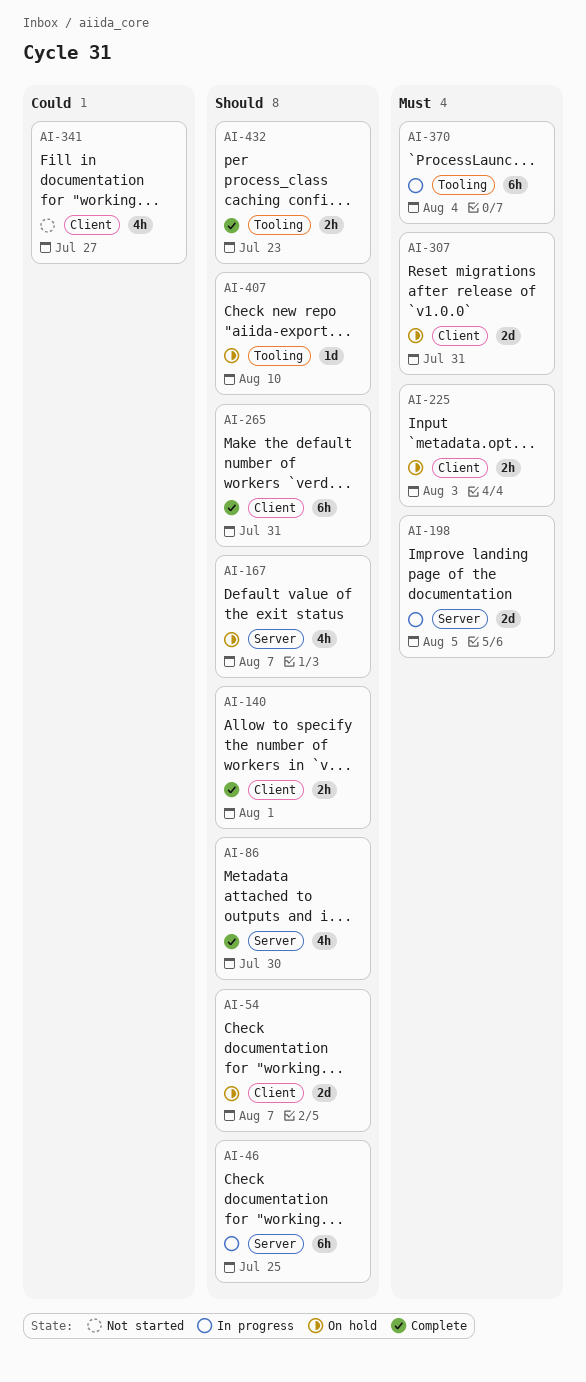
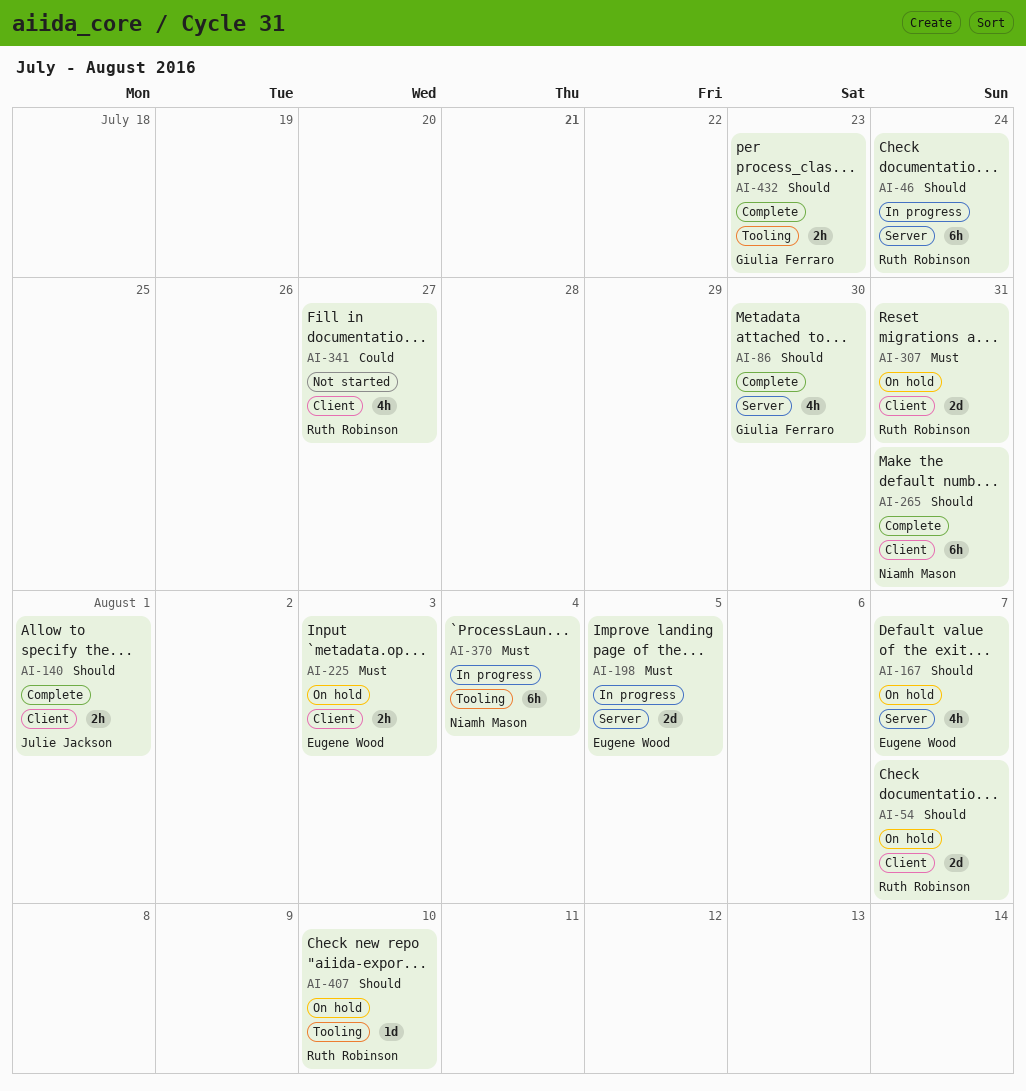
AI-46, due: Jul 25 -> Jul 24

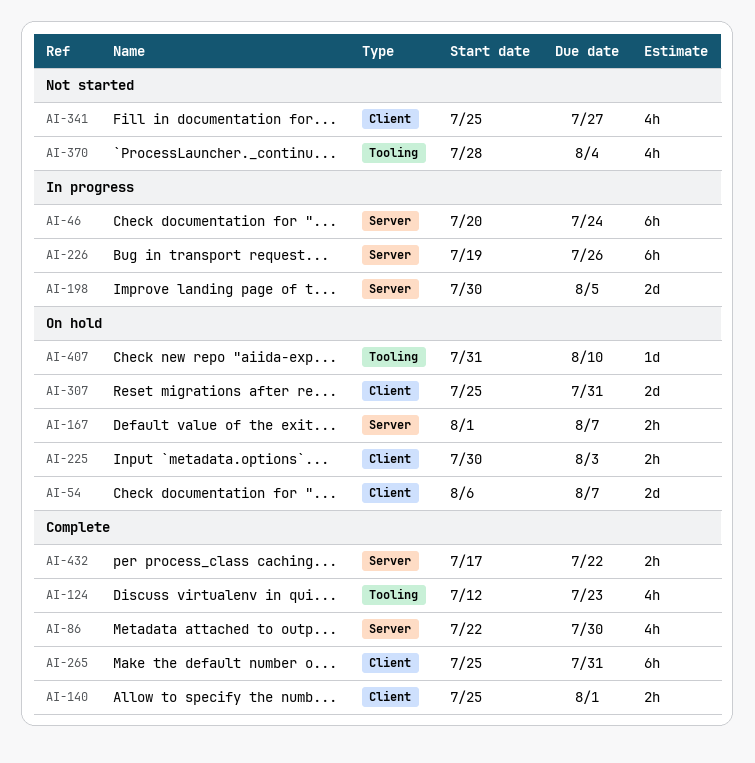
AI-124: none -> present
AI-167, estimate: 4h -> 2h
AI-226: none -> present
AI-370, status: In progress -> Not started
AI-370, estimate: 6h -> 4h
AI-432, label: Tooling -> Server
AI-432, due: Jul 23 -> Jul 22

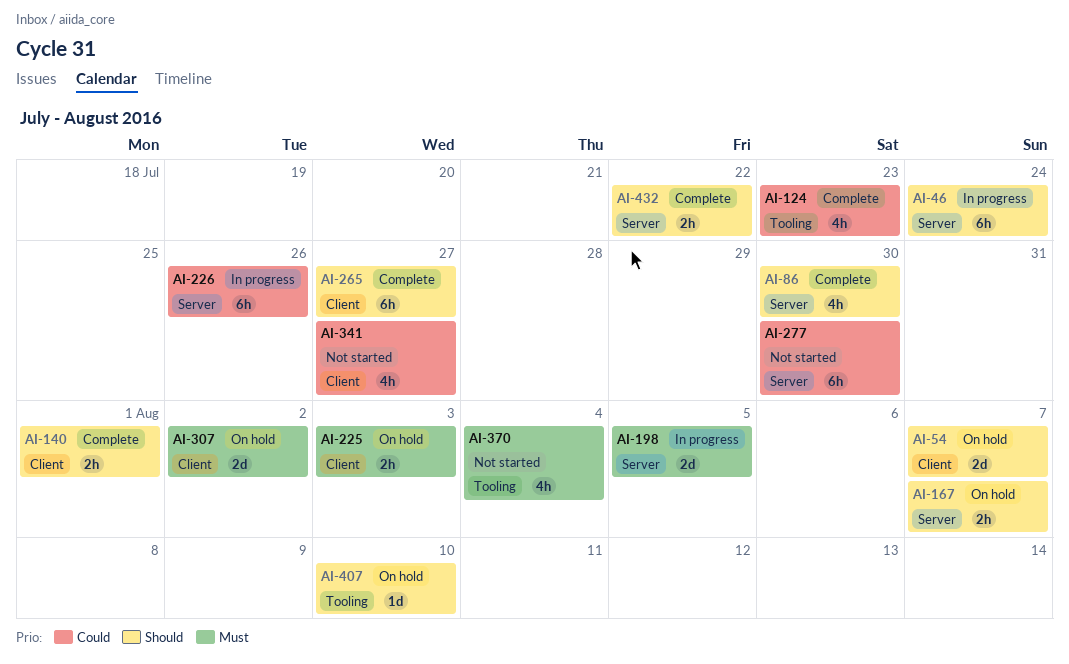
AI-265, due: Jul 31 -> Jul 27
AI-277: none -> present
AI-307, due: Jul 31 -> Aug 2

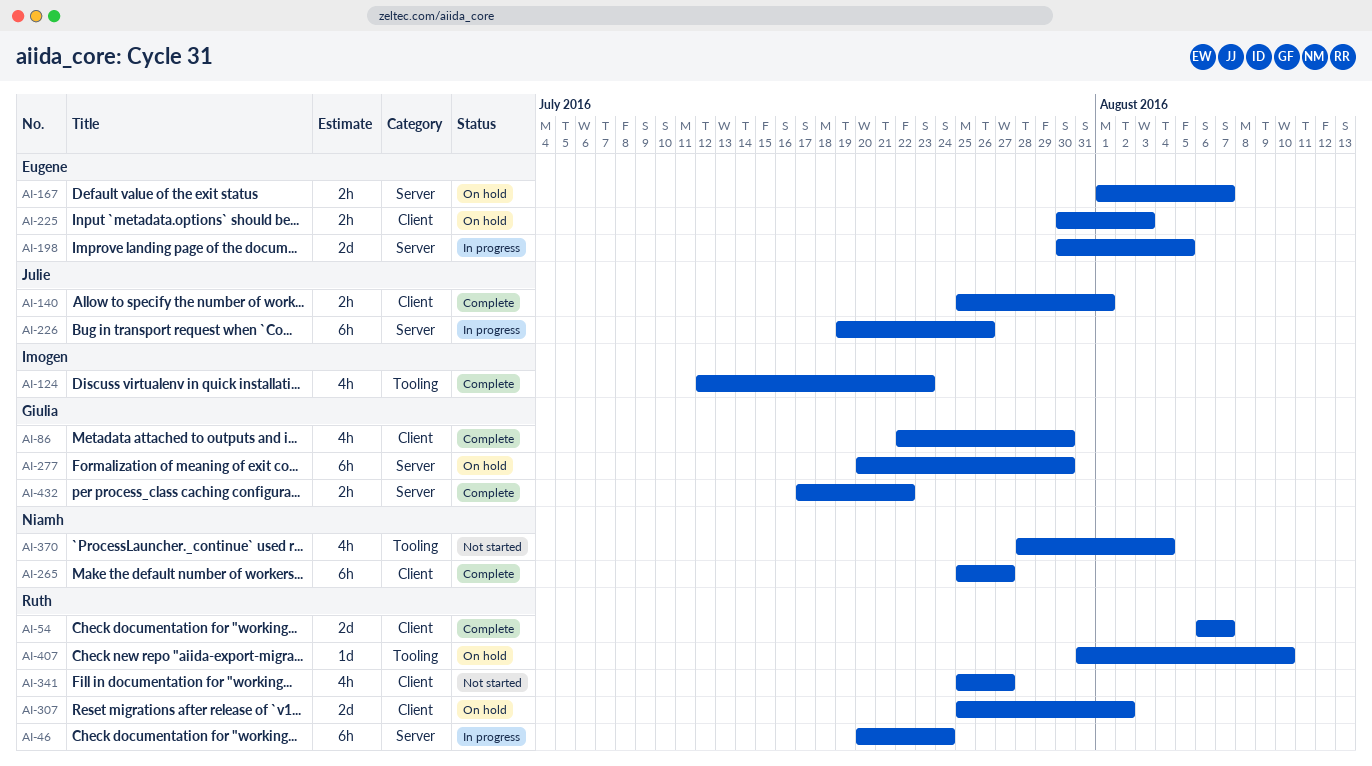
AI-54, status: On hold -> Complete
AI-86, label: Server -> Client
AI-277, status: Not started -> On hold

